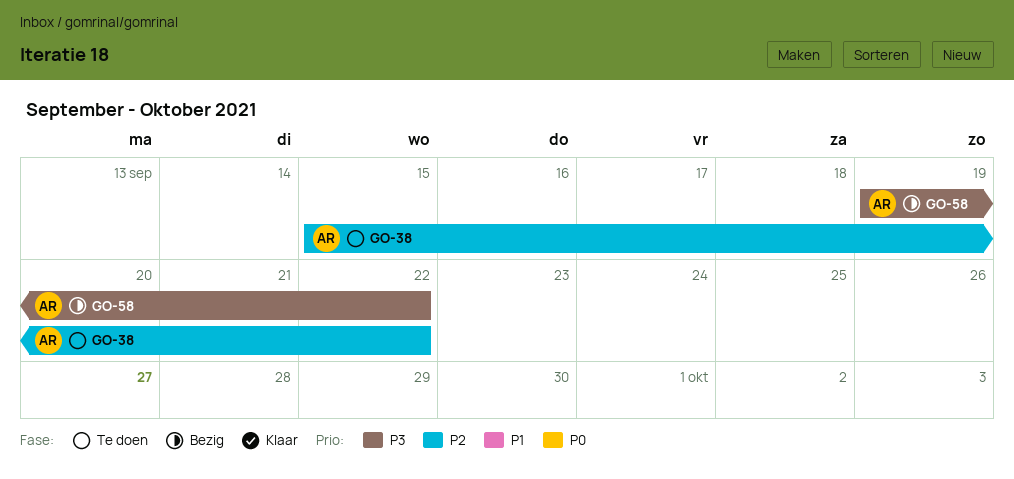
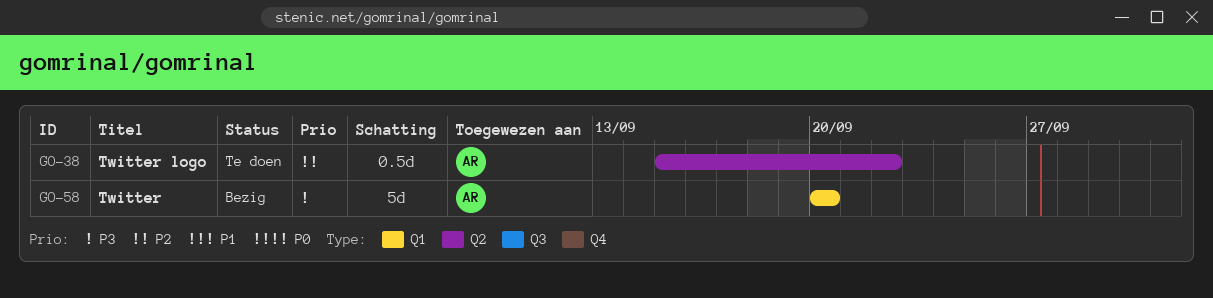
GO-58, start: Sep 19 -> Sep 20
GO-58, due: Sep 22 -> Sep 20

